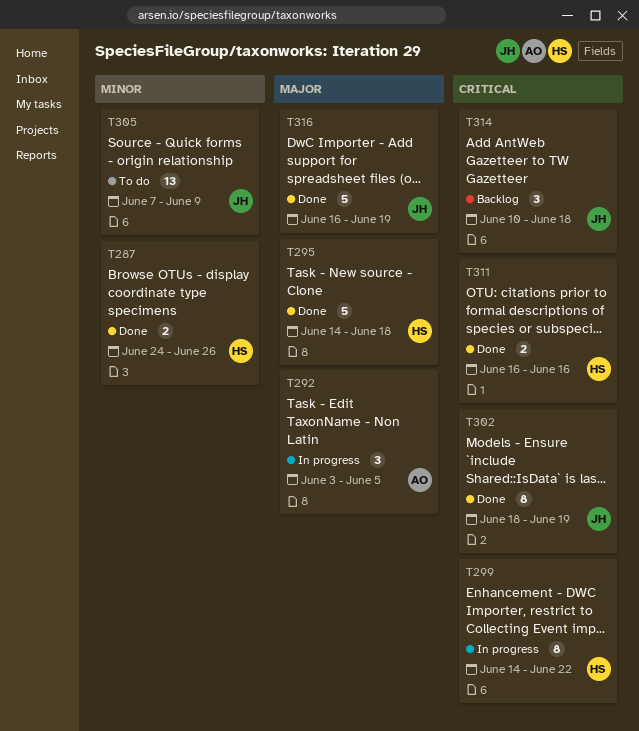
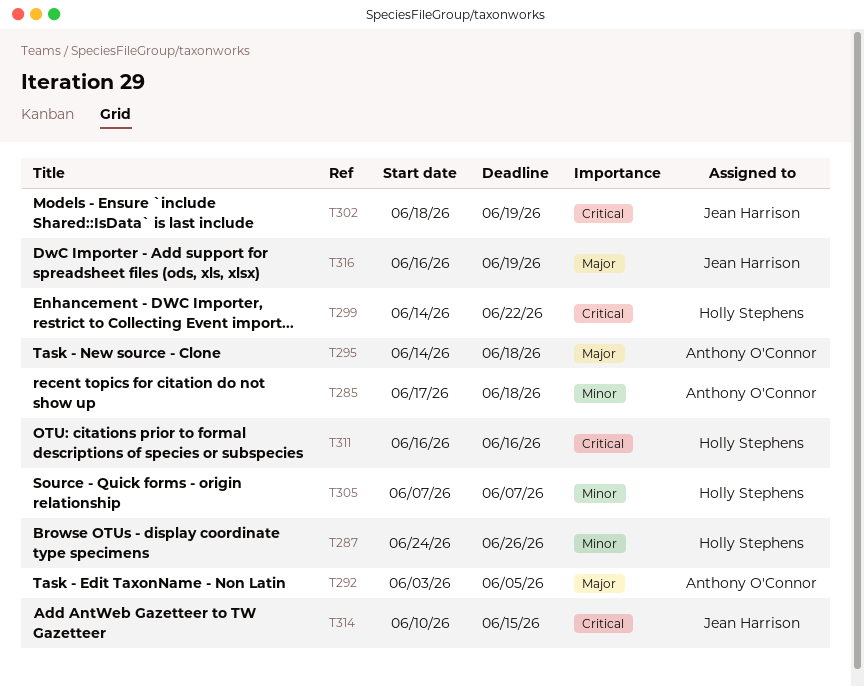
T285: none -> present
T295, owner: Holly Stephens -> Anthony O'Connor
T305, owner: Jean Harrison -> Holly Stephens
T305, due: Jun 9 -> Jun 7
T314, due: Jun 18 -> Jun 15

